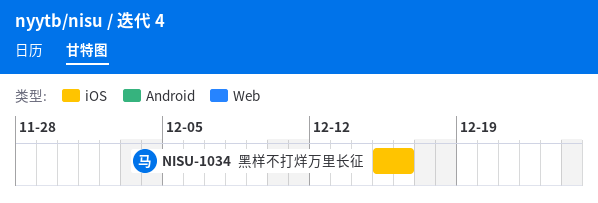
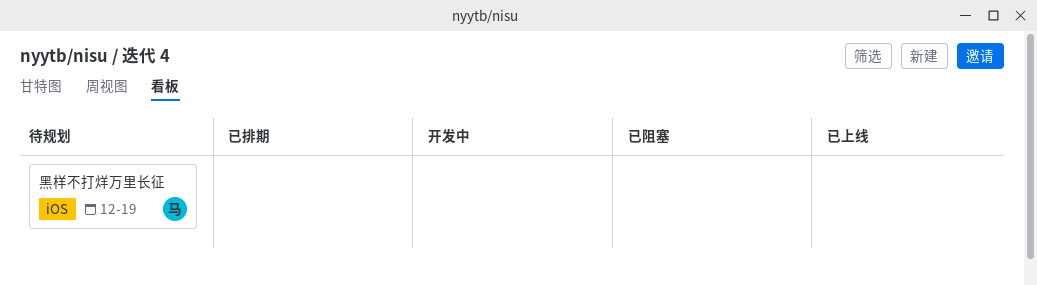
黑样不打烊万里长征, due: Dec 16 -> Dec 19

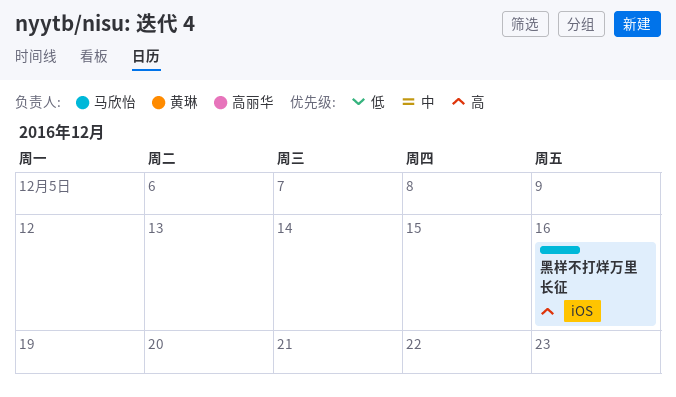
黑样不打烊万里长征, due: Dec 19 -> Dec 16

